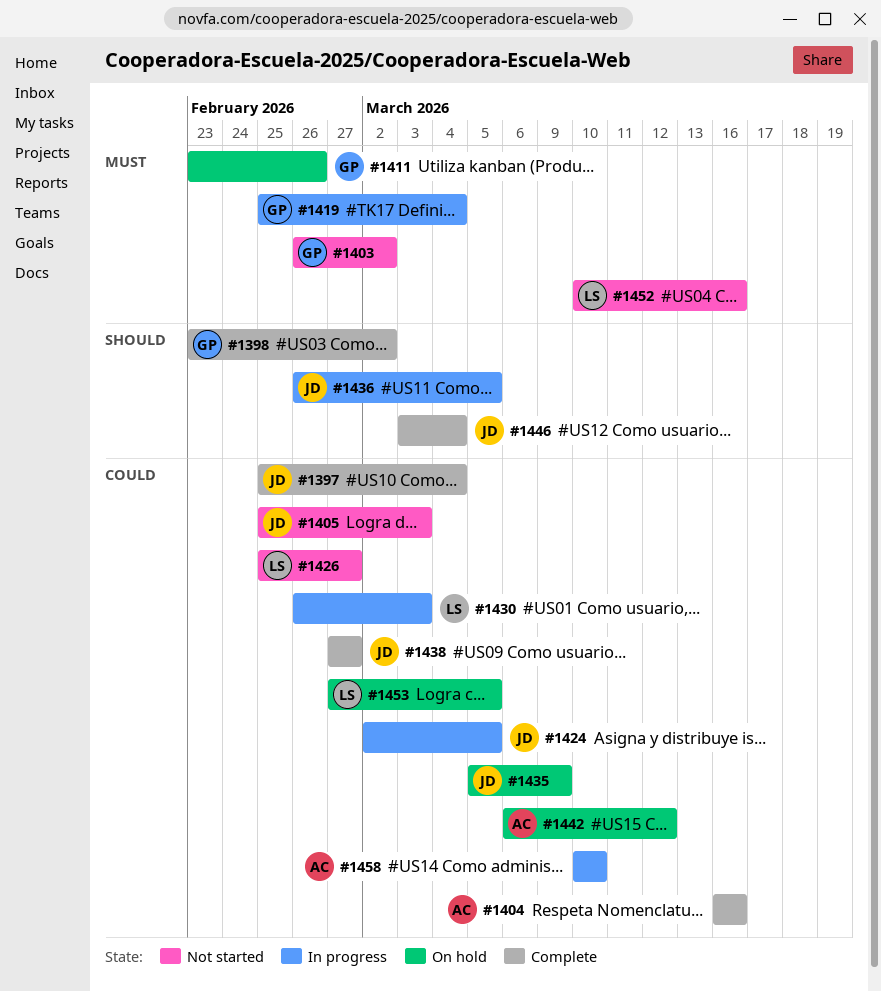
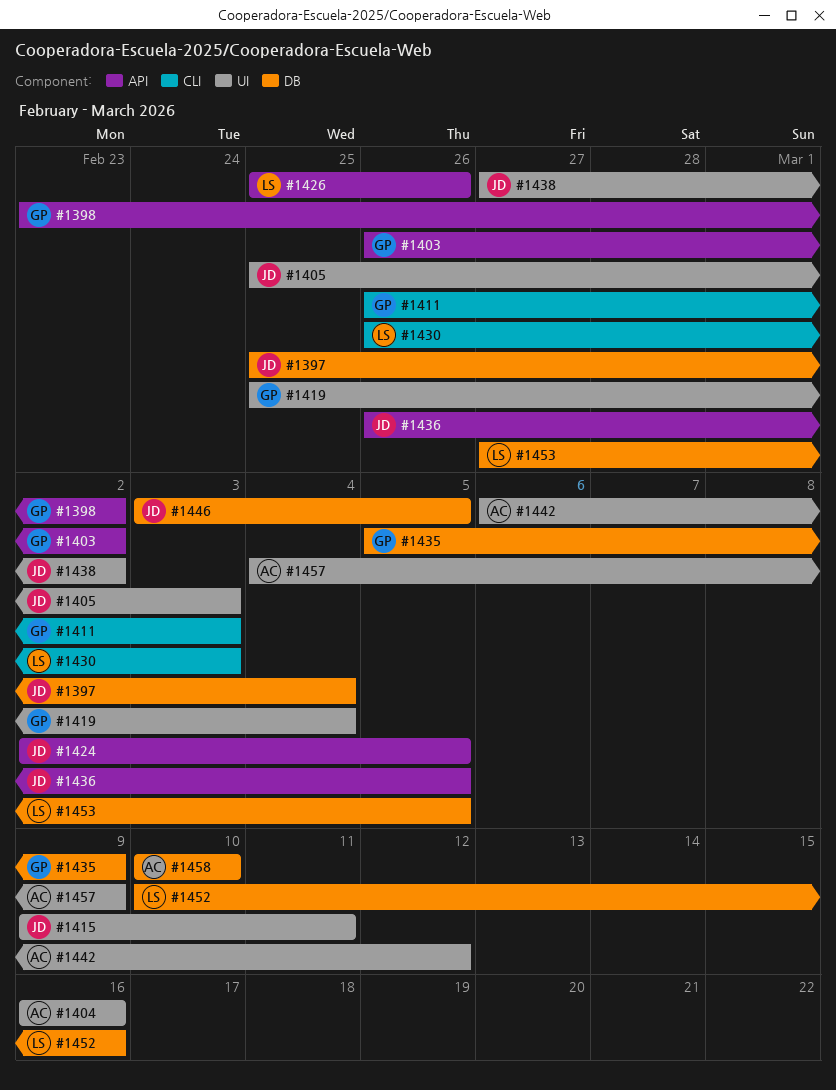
#1411, start: Feb 23 -> Feb 26
#1411, due: Feb 26 -> Mar 3
#1415: none -> present
#1426, due: Feb 27 -> Feb 26
#1435, owner: JD -> GP
#1438, due: Feb 27 -> Mar 2
#1446, due: Mar 4 -> Mar 5
#1457: none -> present

